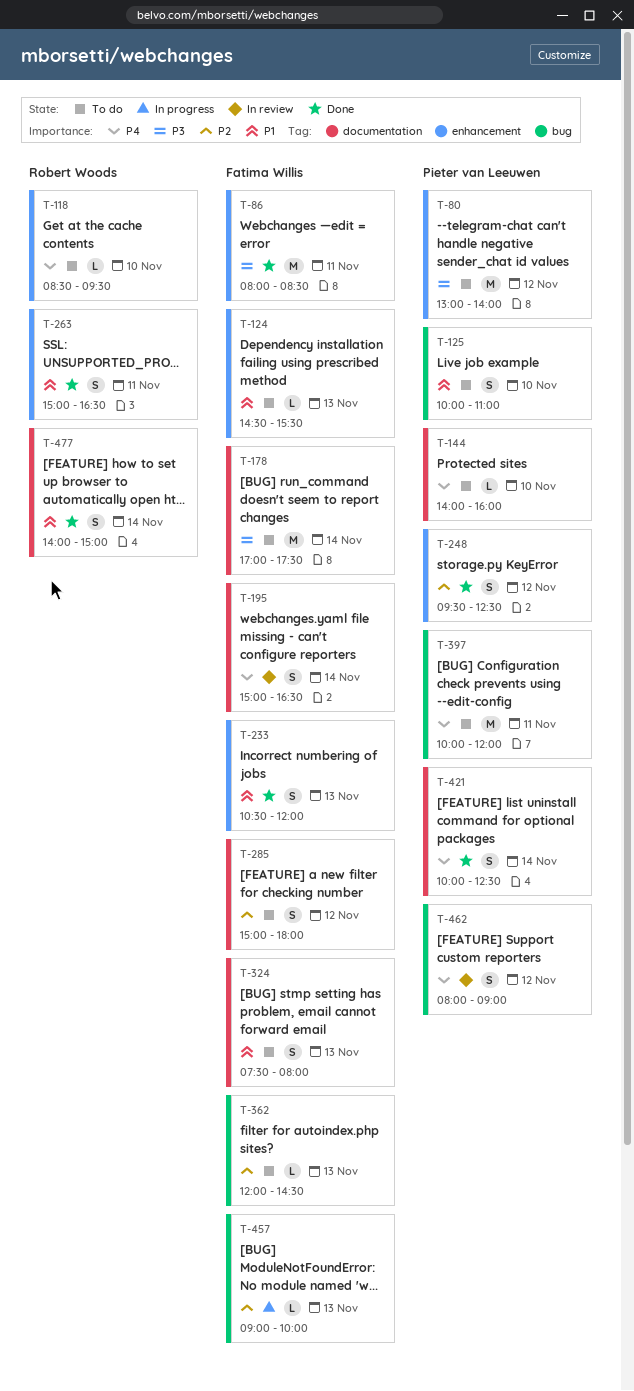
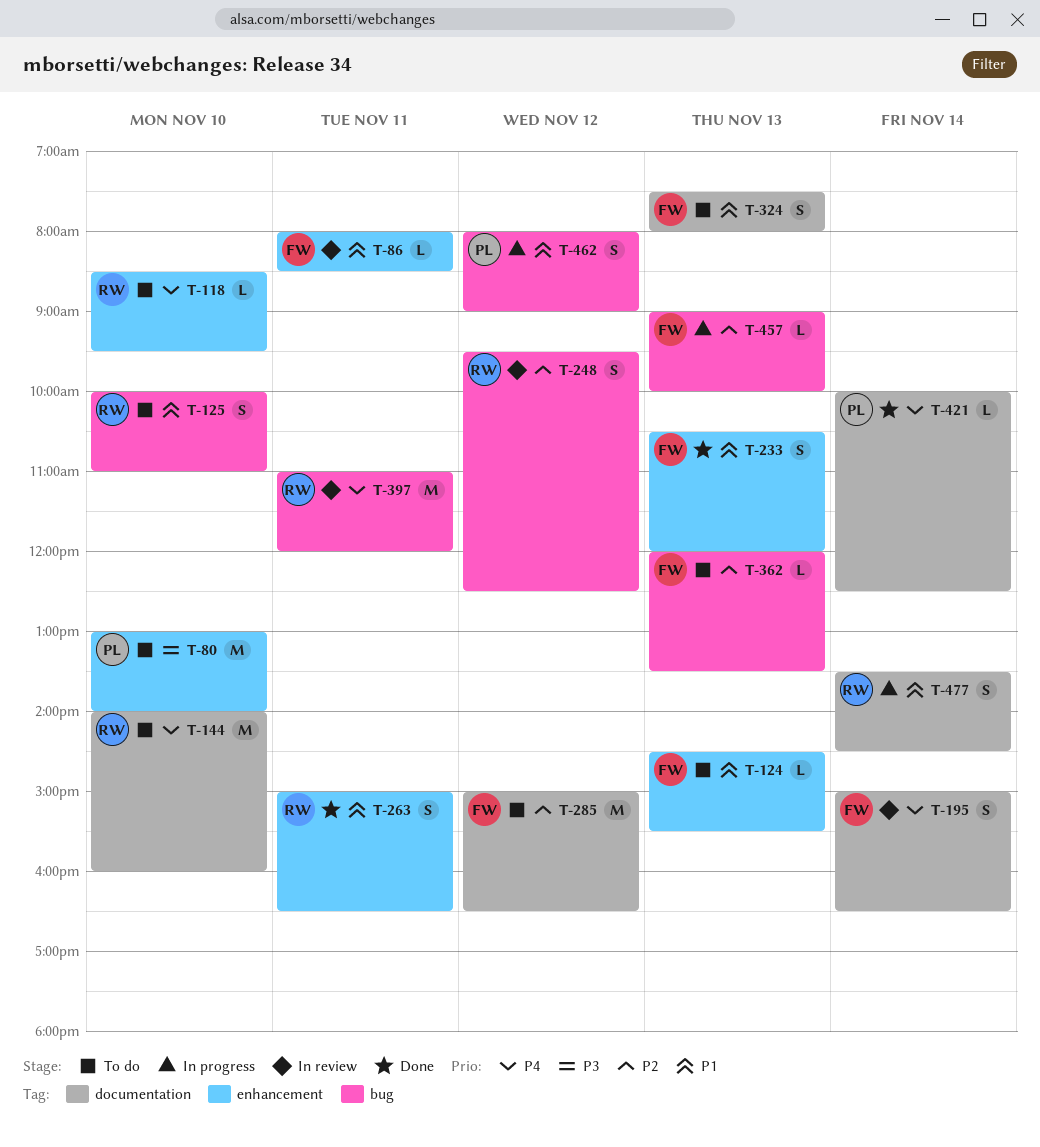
T-80, day: Nov 12 -> Nov 10
T-86, status: Done -> In review
T-86, priority: P3 -> P1
T-86, estimate: M -> L
T-125, owner: Pieter van Leeuwen -> Robert Woods
T-144, owner: Pieter van Leeuwen -> Robert Woods
T-144, estimate: L -> M
T-178: present -> none
T-248, status: Done -> In review
T-248, owner: Pieter van Leeuwen -> Robert Woods
T-248, label: enhancement -> bug
T-285, estimate: S -> M
T-285, ends: 18:00 -> 16:30
T-362, ends: 14:30 -> 13:30
T-397, status: To do -> In review
T-397, owner: Pieter van Leeuwen -> Robert Woods
T-397, begins: 10:00 -> 11:00
T-421, estimate: S -> L
T-462, status: In review -> In progress
T-462, priority: P4 -> P1
T-477, status: Done -> In progress
T-477, begins: 14:00 -> 13:30
T-477, ends: 15:00 -> 14:30

